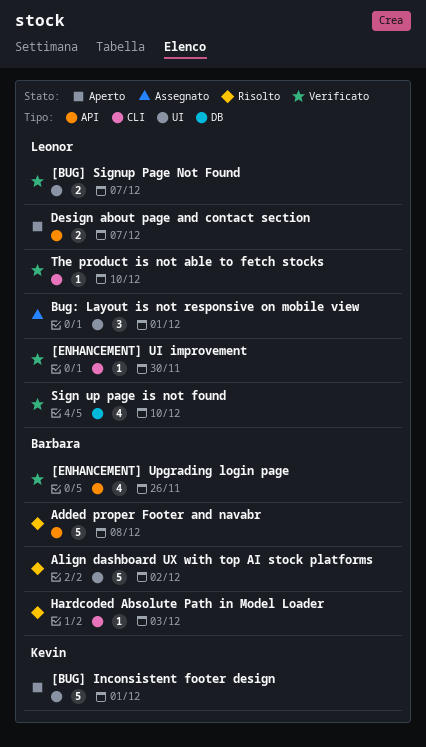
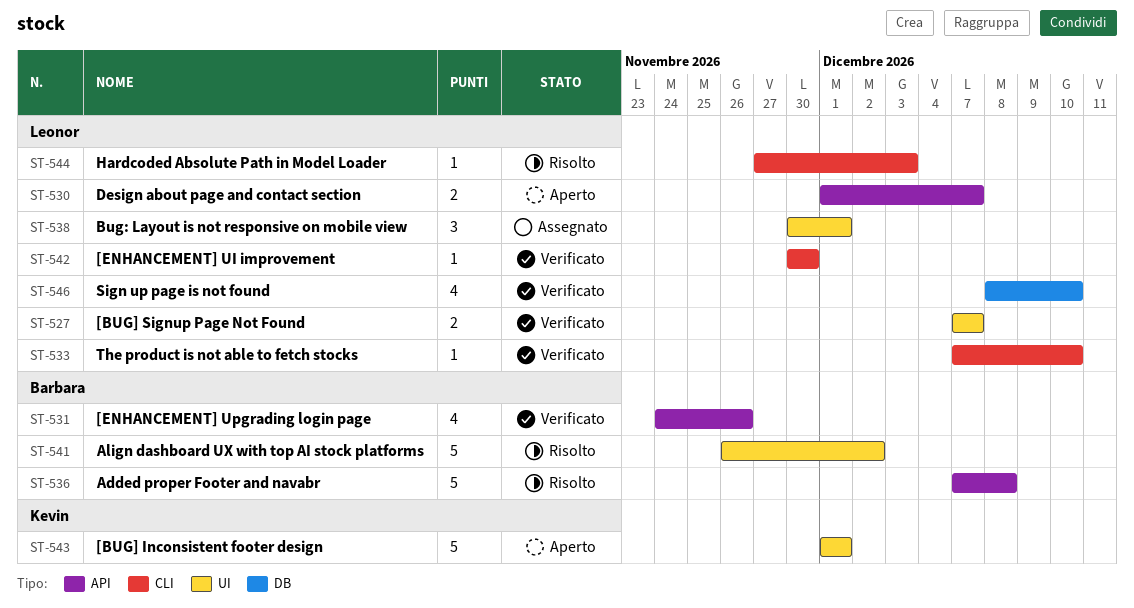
Hardcoded Absolute Path in Model Loader, owner: Barbara -> Leonor

